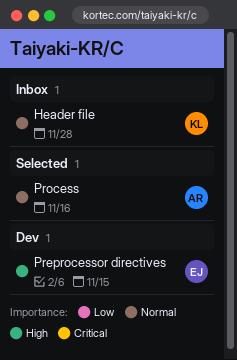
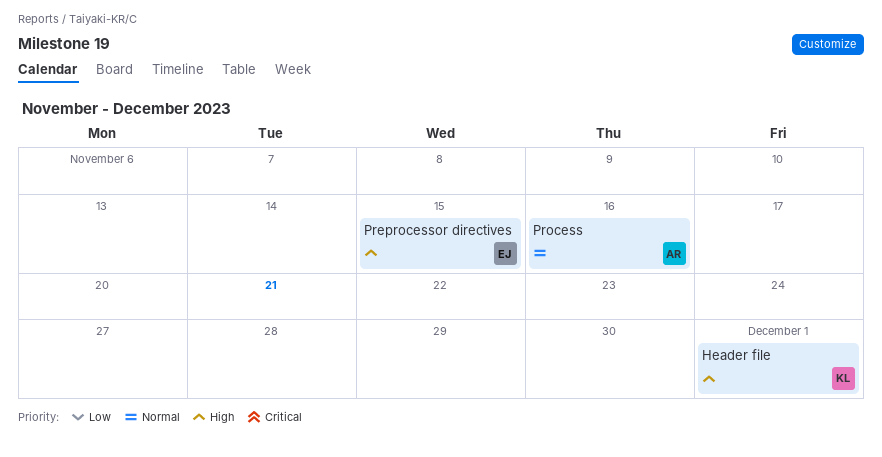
Header file, priority: Normal -> High
Header file, due: Nov 28 -> Dec 1

